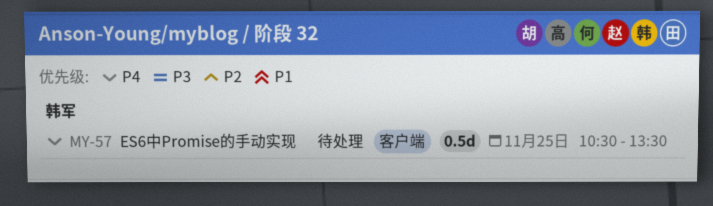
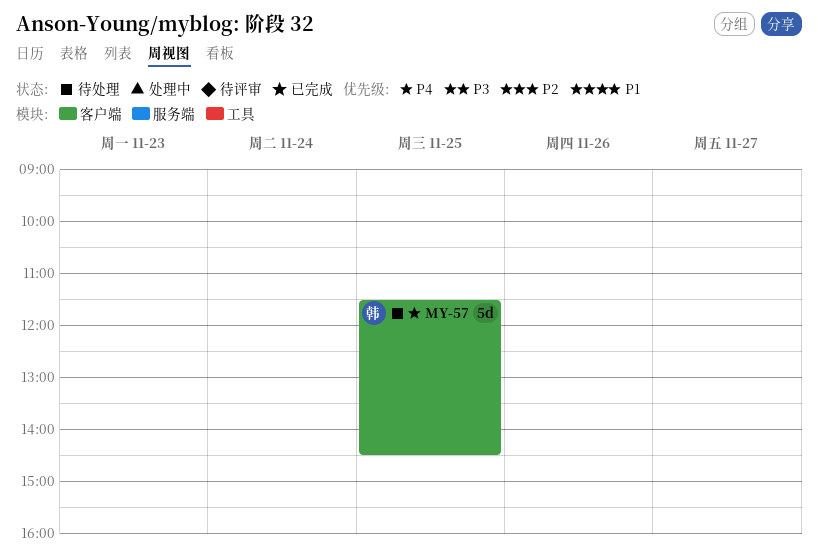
MY-57, estimate: 0.5d -> 5d
MY-57, begins: 10:30 -> 11:30
MY-57, ends: 13:30 -> 14:30

